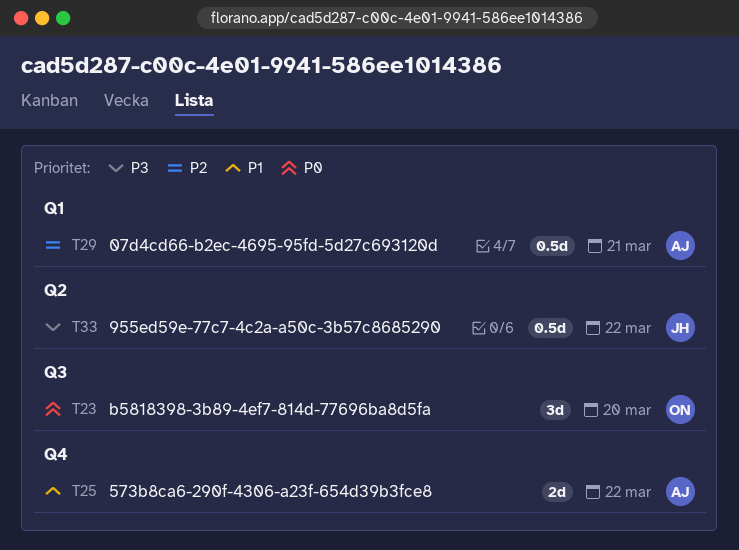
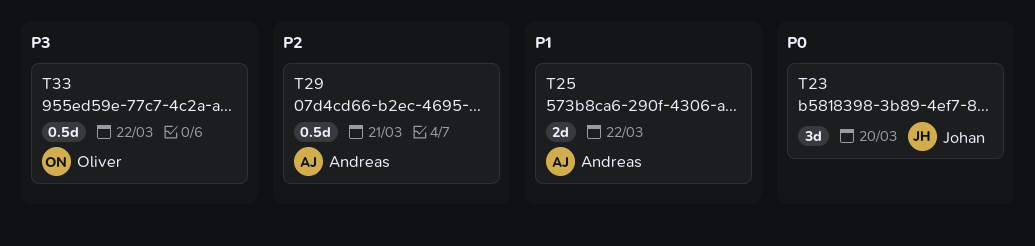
T23, owner: Oliver -> Johan
T33, owner: Johan -> Oliver

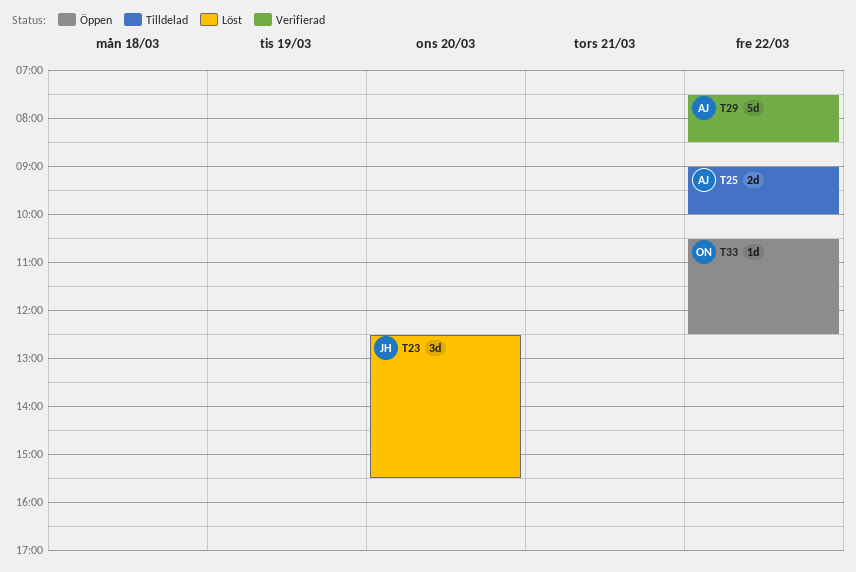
T29, estimate: 0.5d -> 5d
T29, day: Mar 21 -> Mar 22
T33, estimate: 0.5d -> 1d

